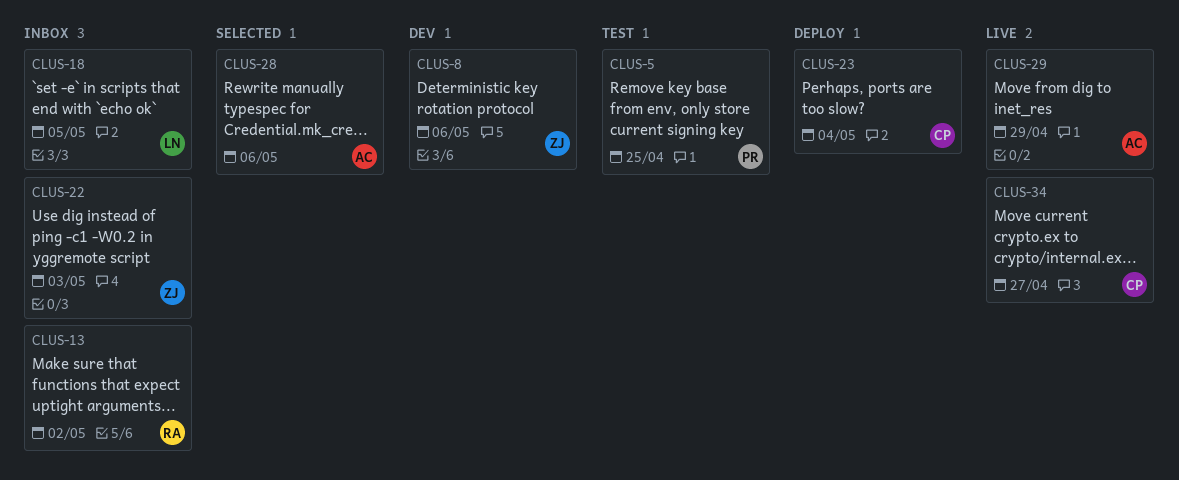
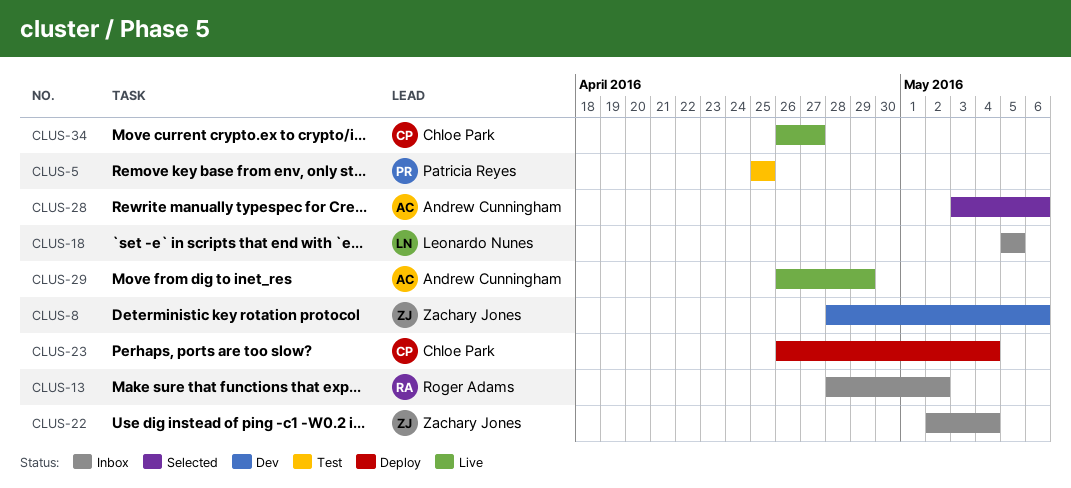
CLUS-22, due: May 3 -> May 4

